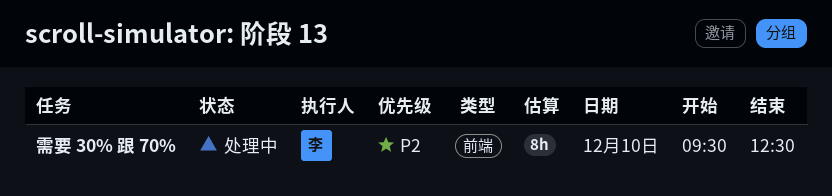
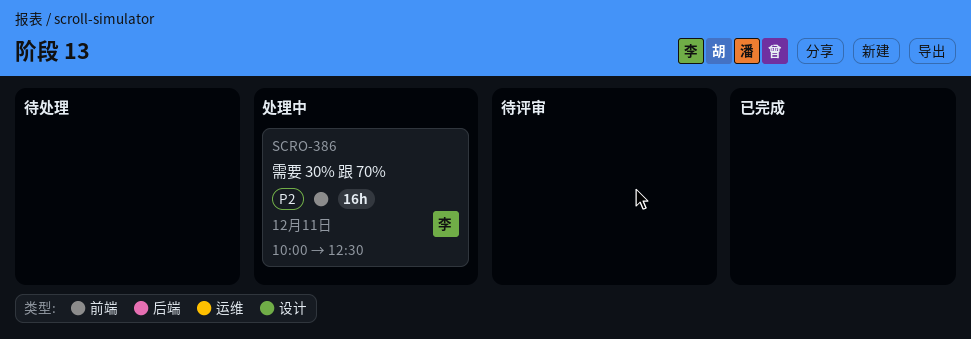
需要 30% 跟 70%, estimate: 8h -> 16h
需要 30% 跟 70%, day: Dec 10 -> Dec 11
需要 30% 跟 70%, begins: 09:30 -> 10:00

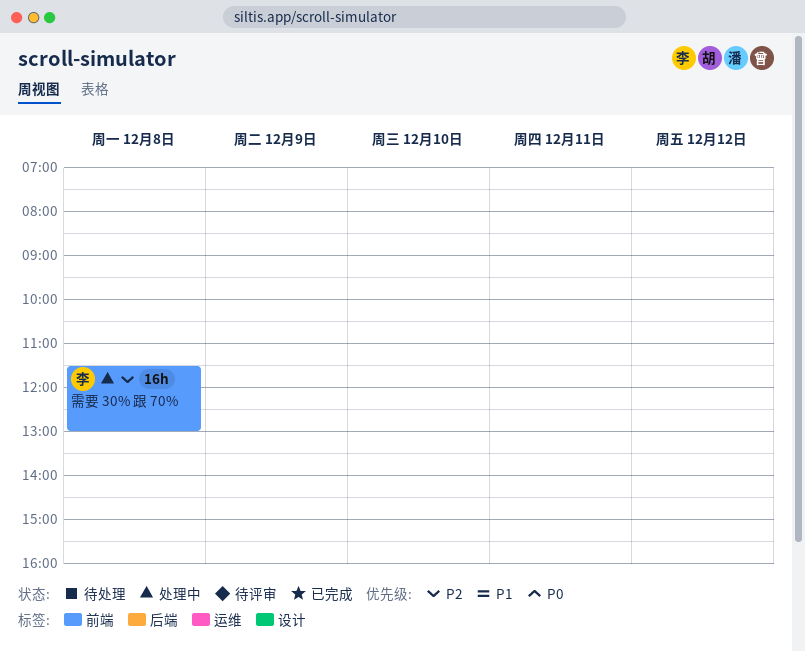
需要 30% 跟 70%, day: Dec 11 -> Dec 8
需要 30% 跟 70%, begins: 10:00 -> 11:30
需要 30% 跟 70%, ends: 12:30 -> 13:00

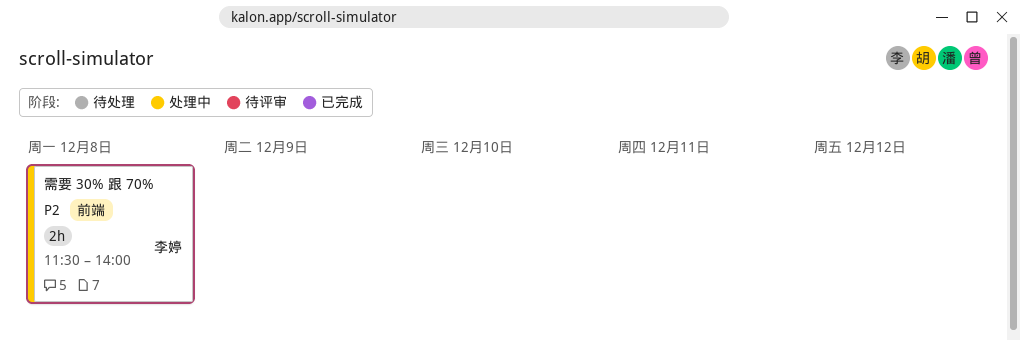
需要 30% 跟 70%, estimate: 16h -> 2h
需要 30% 跟 70%, ends: 13:00 -> 14:00

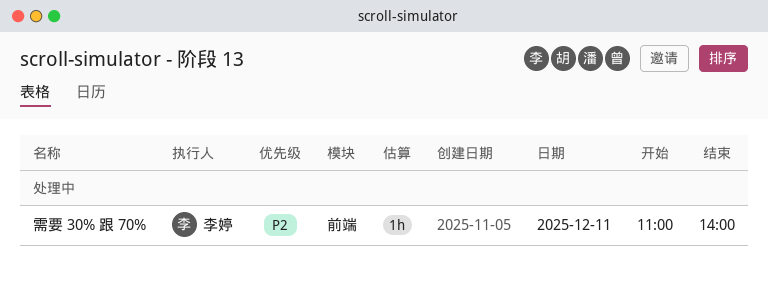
需要 30% 跟 70%, estimate: 2h -> 1h
需要 30% 跟 70%, day: Dec 8 -> Dec 11
需要 30% 跟 70%, begins: 11:30 -> 11:00

